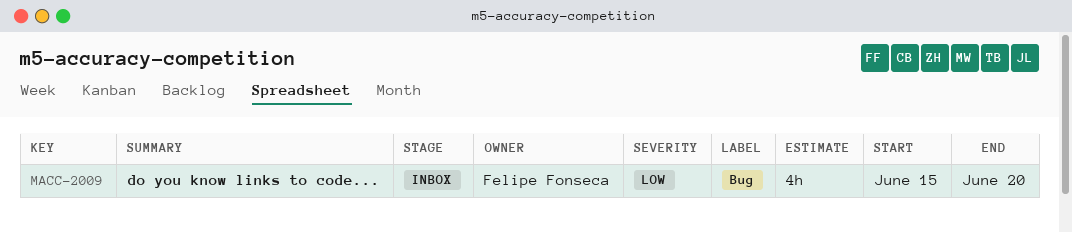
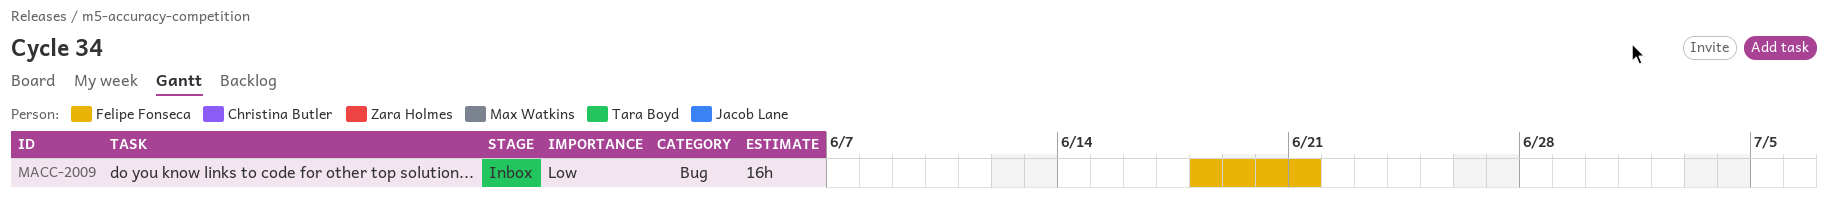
MACC-2009, estimate: 4h -> 16h
MACC-2009, start: Jun 15 -> Jun 18
MACC-2009, due: Jun 20 -> Jun 21

